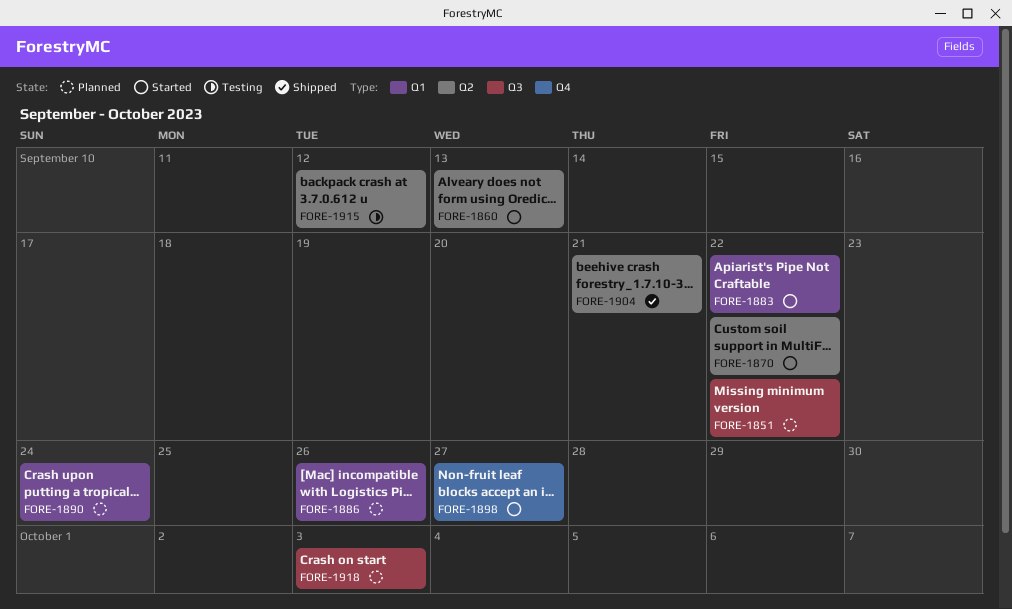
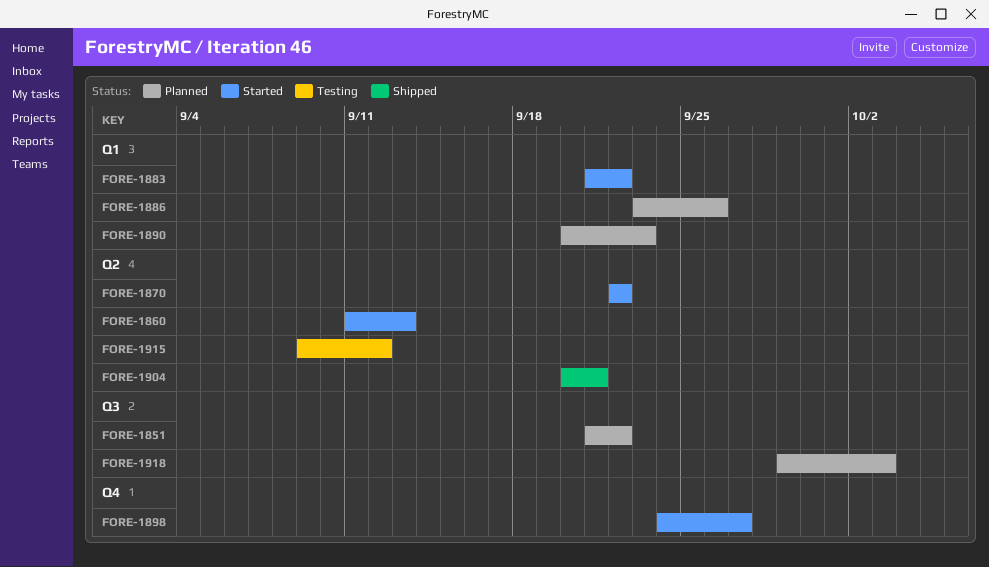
FORE-1890, due: Sep 24 -> Sep 23

